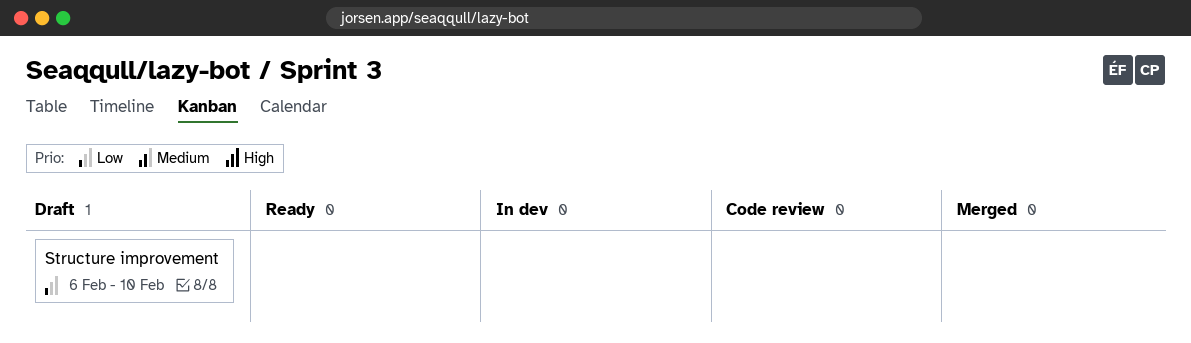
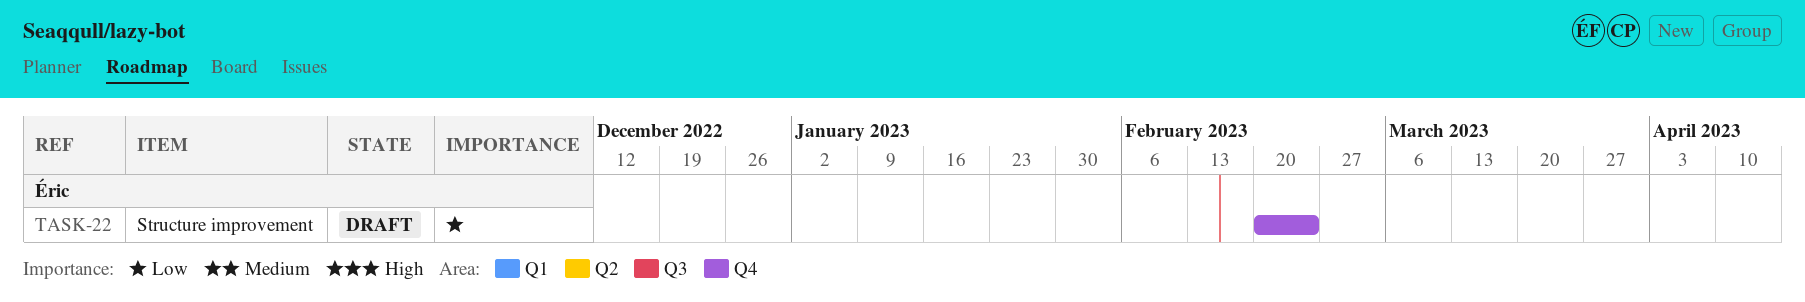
Structure improvement, start: Feb 6 -> Feb 20
Structure improvement, due: Feb 10 -> Feb 24

